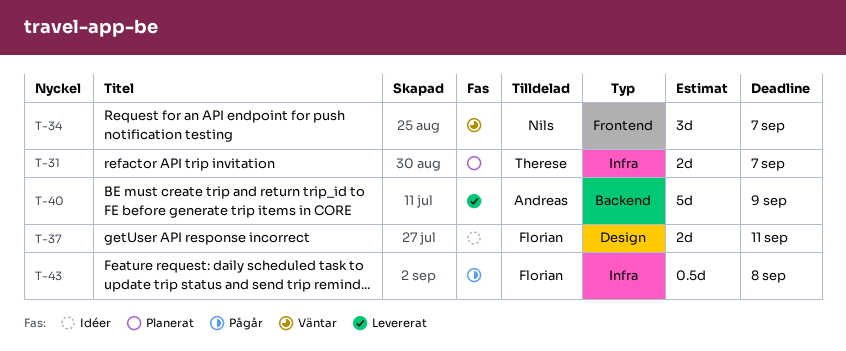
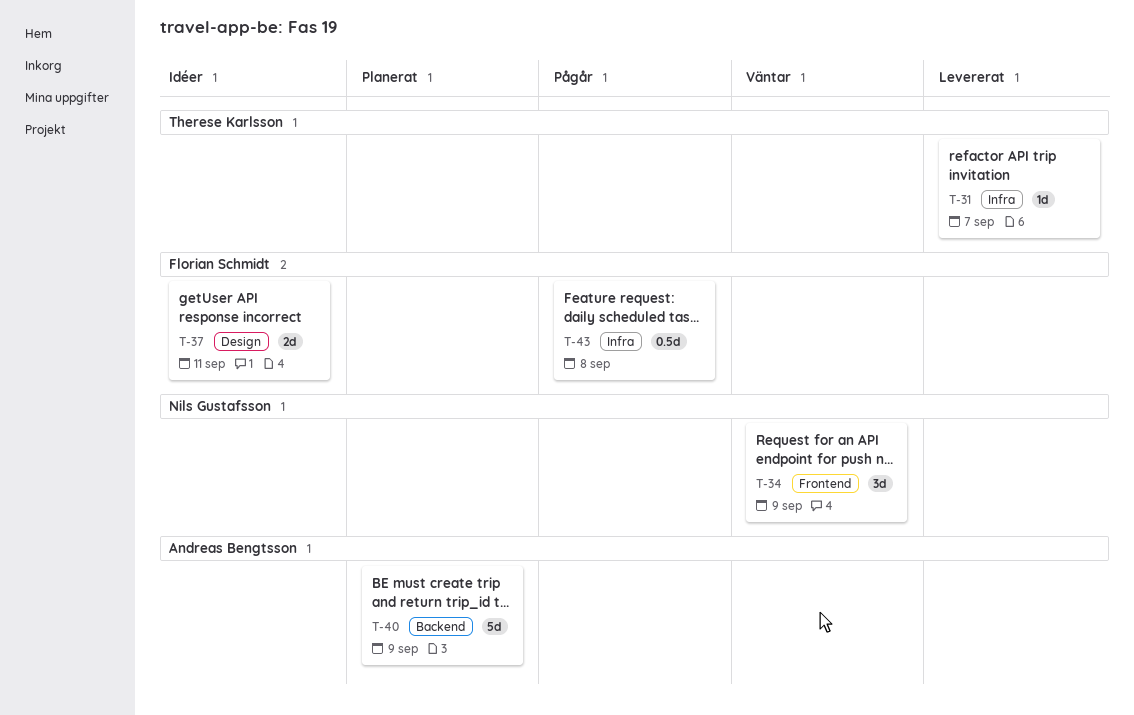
T-31, status: Planerat -> Levererat
T-31, estimate: 2d -> 1d
T-34, due: Sep 7 -> Sep 9
T-40, status: Levererat -> Planerat

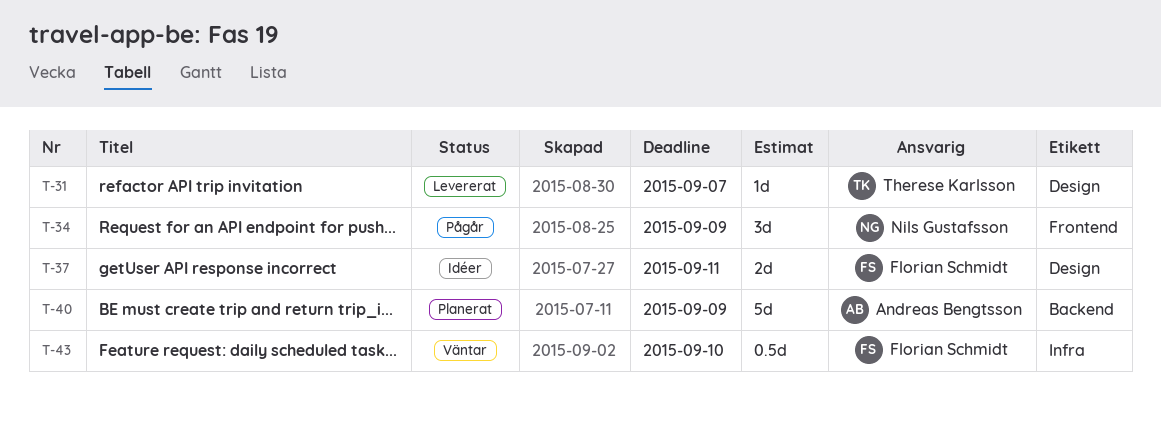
T-31, label: Infra -> Design
T-34, status: Väntar -> Pågår
T-43, status: Pågår -> Väntar
T-43, due: Sep 8 -> Sep 10

